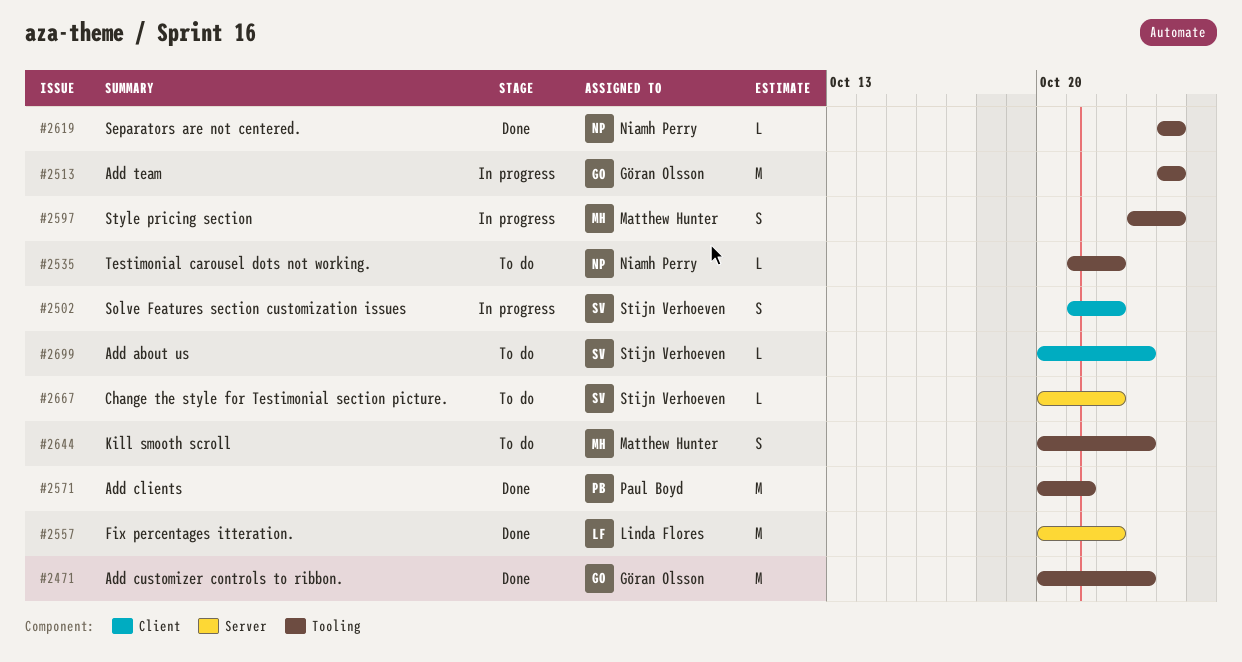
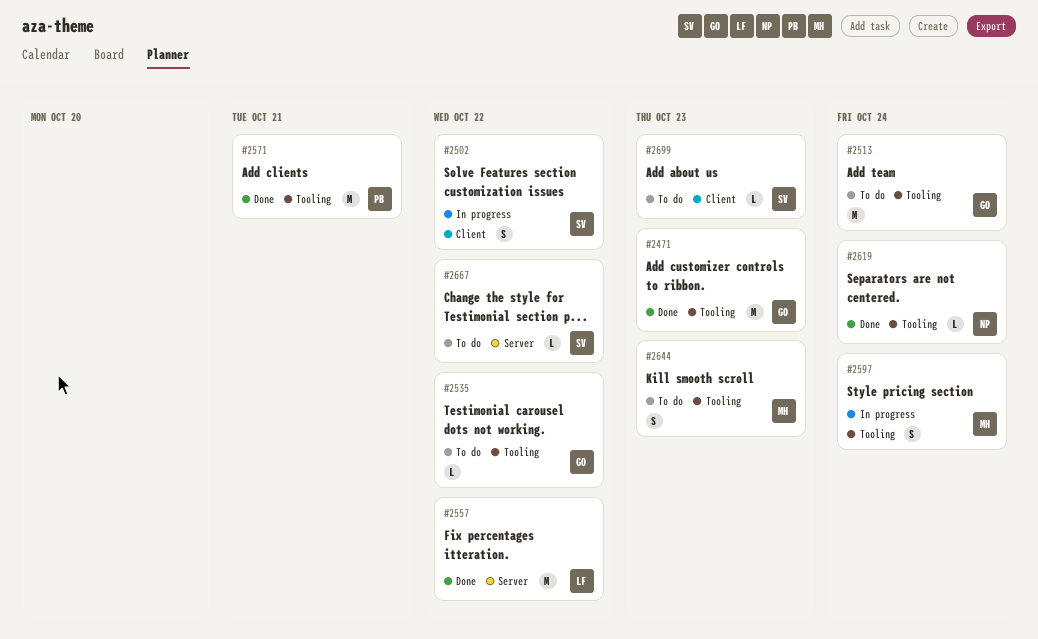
#2513, status: In progress -> To do
#2535, owner: Niamh Perry -> Göran Olsson

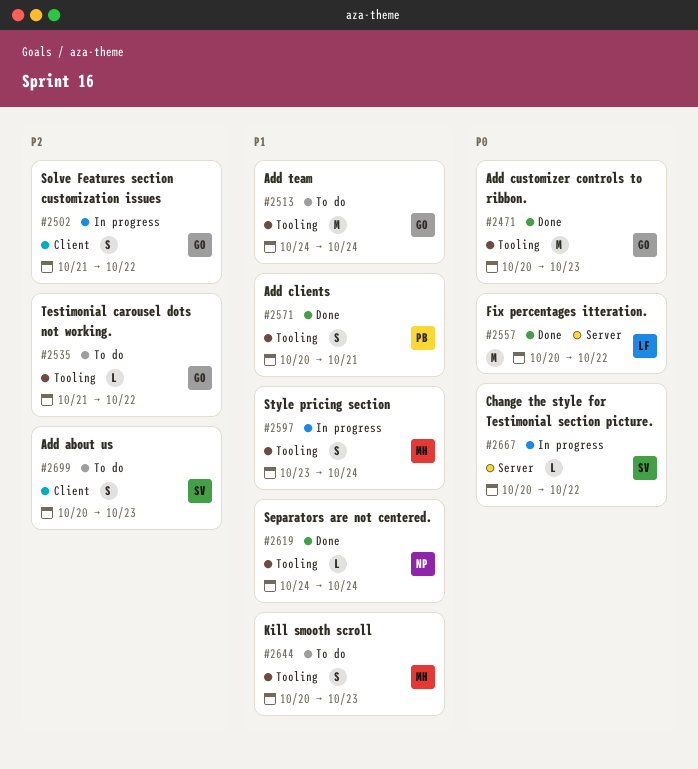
#2502, owner: SV -> GO
#2571, estimate: M -> S
#2667, status: To do -> In progress
#2699, estimate: L -> S

